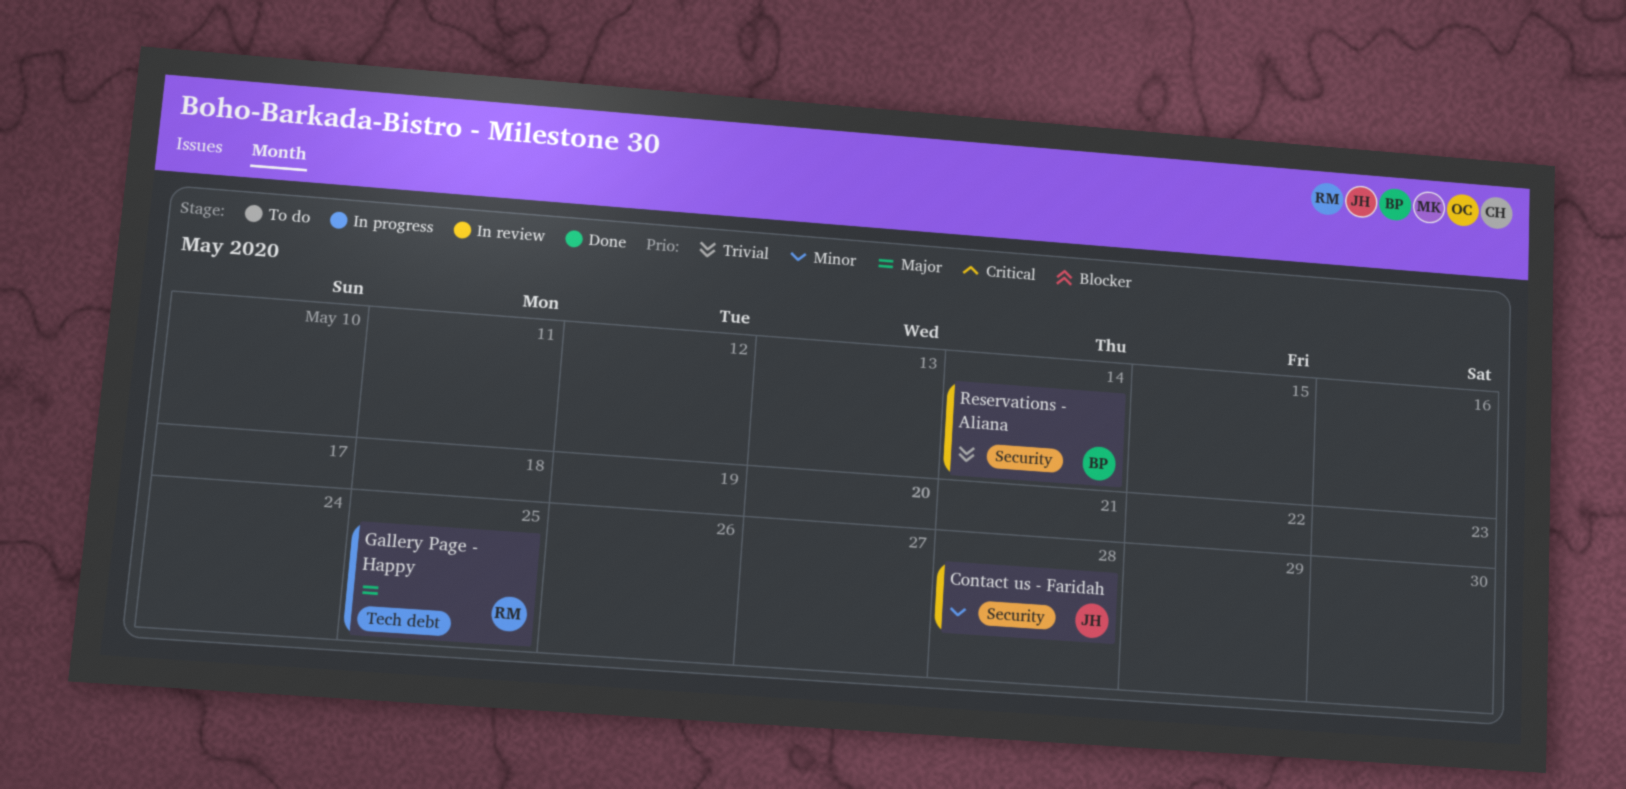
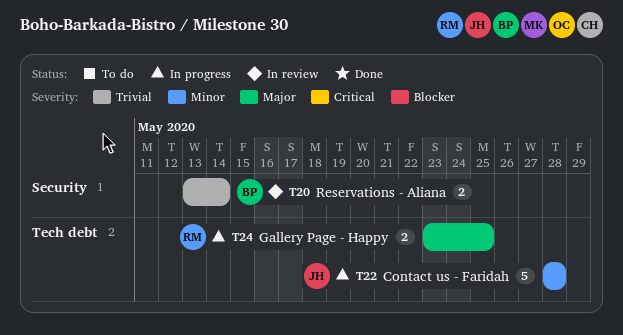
Contact us - Faridah, status: In review -> In progress
Contact us - Faridah, label: Security -> Tech debt

